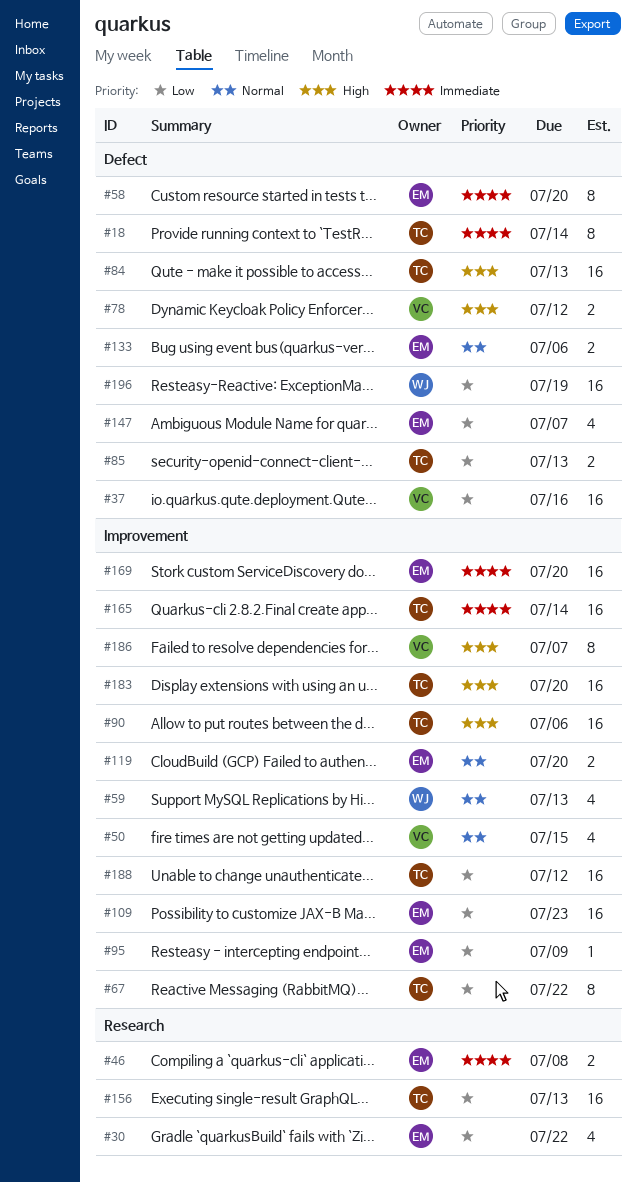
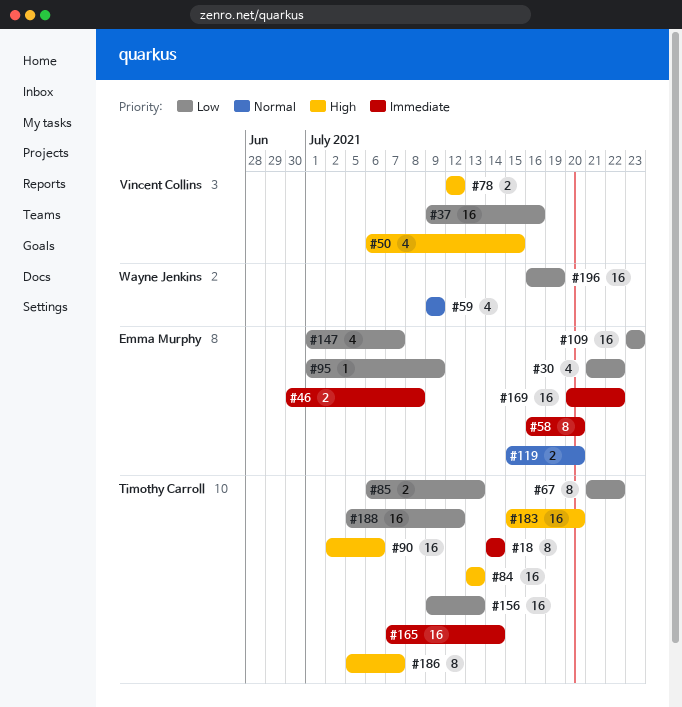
#50, priority: Normal -> High
#59, due: Jul 13 -> Jul 9
#133: present -> none
#169, due: Jul 20 -> Jul 22
#186, owner: Vincent Collins -> Timothy Carroll

